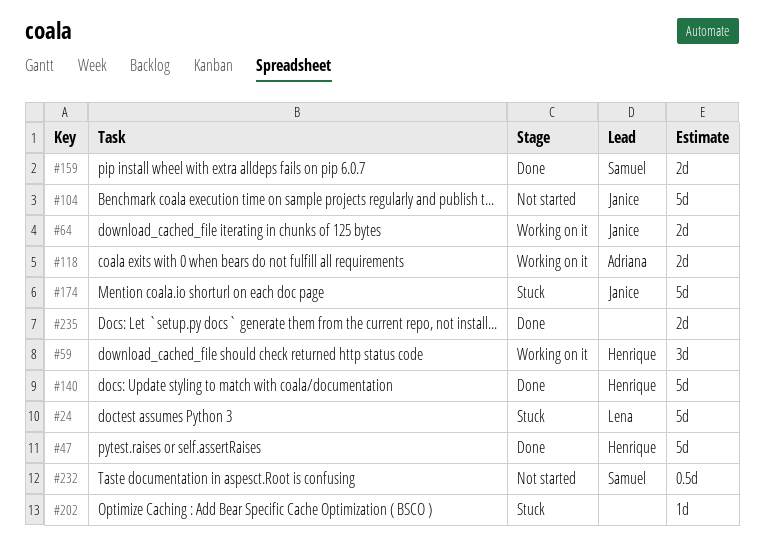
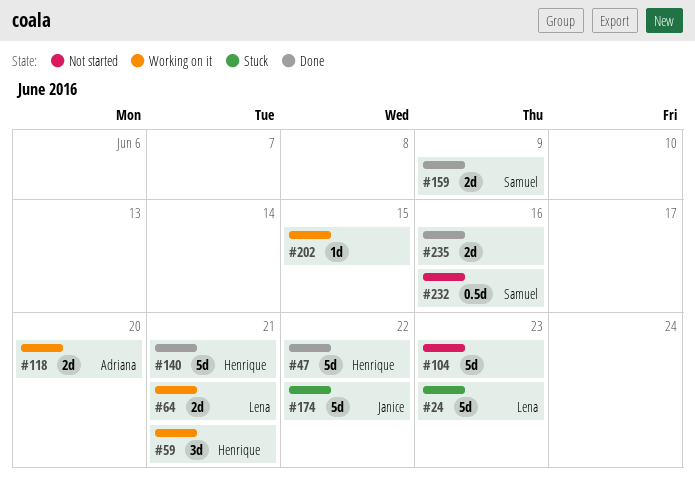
#64, owner: Janice -> Lena
#104, owner: Janice -> none
#202, status: Stuck -> Working on it

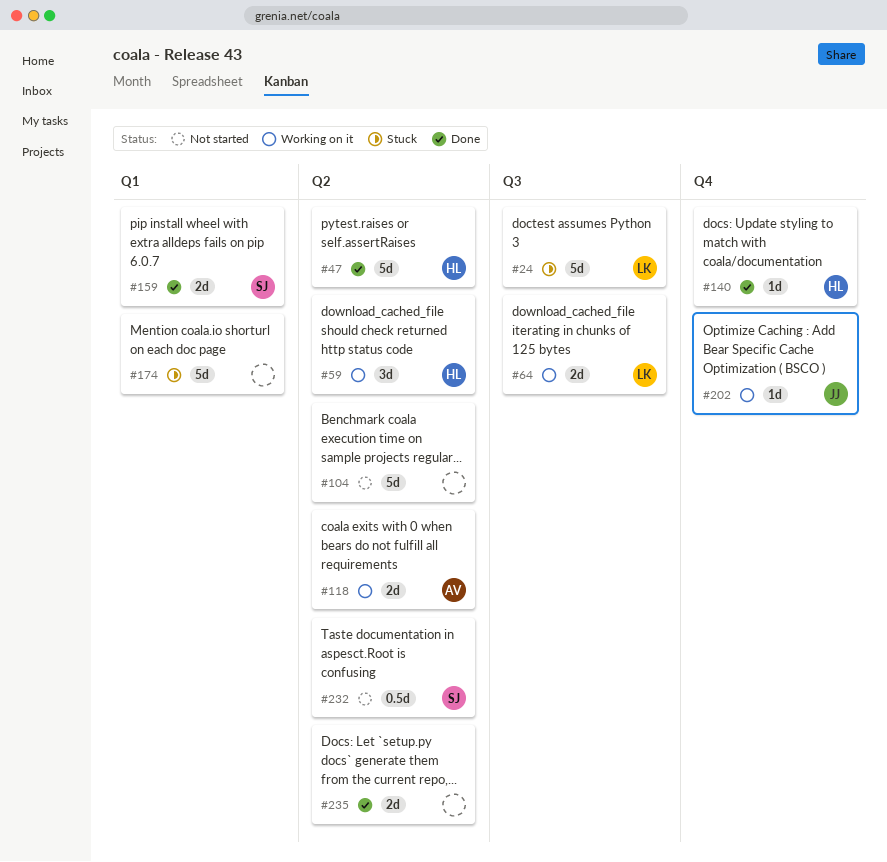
#140, estimate: 5d -> 1d
#174, owner: Janice -> none
#202, owner: none -> Janice

